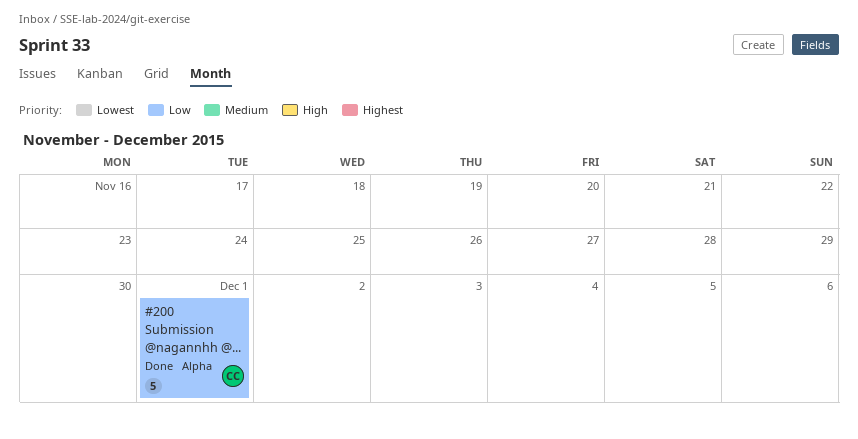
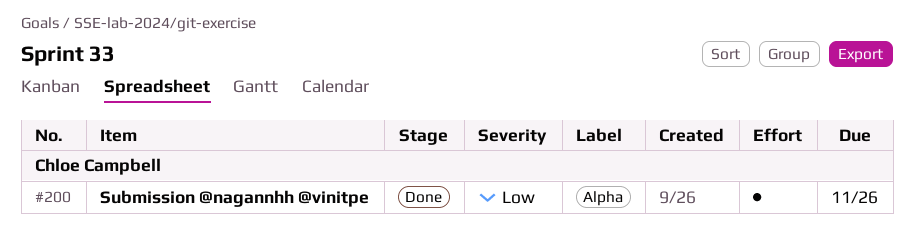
#200, estimate: 5 -> 1
#200, due: Dec 1 -> Nov 26

